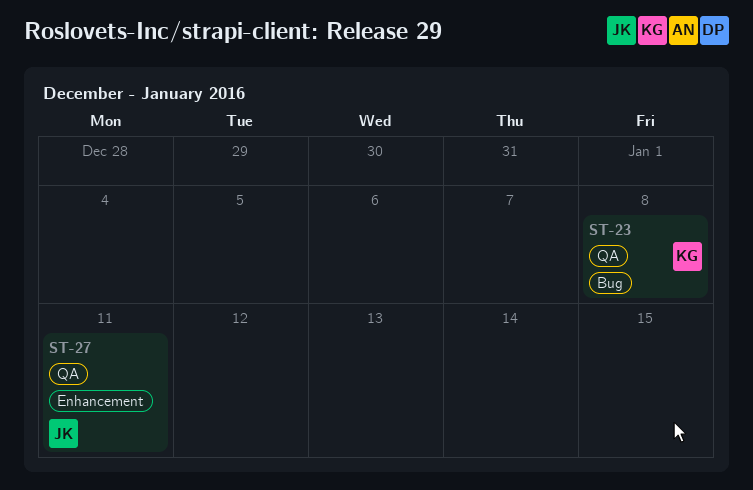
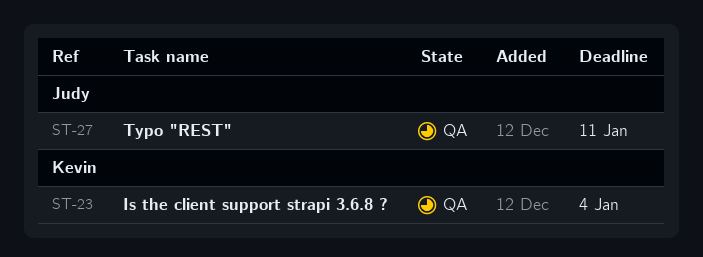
ST-23, due: Jan 8 -> Jan 4

